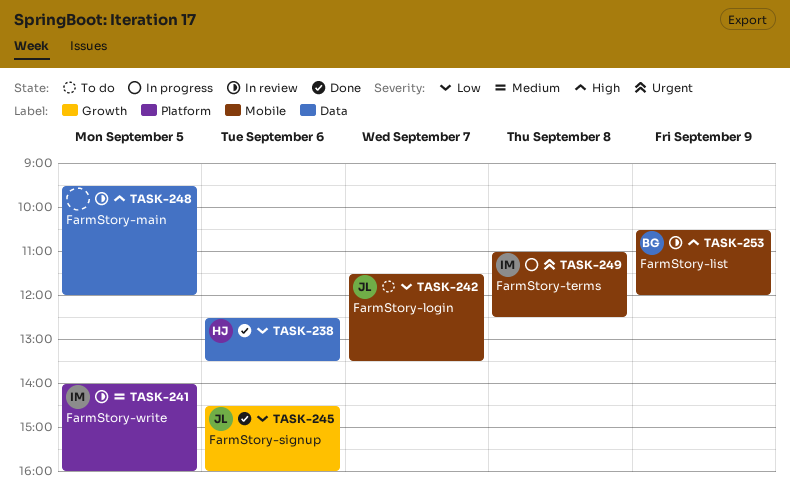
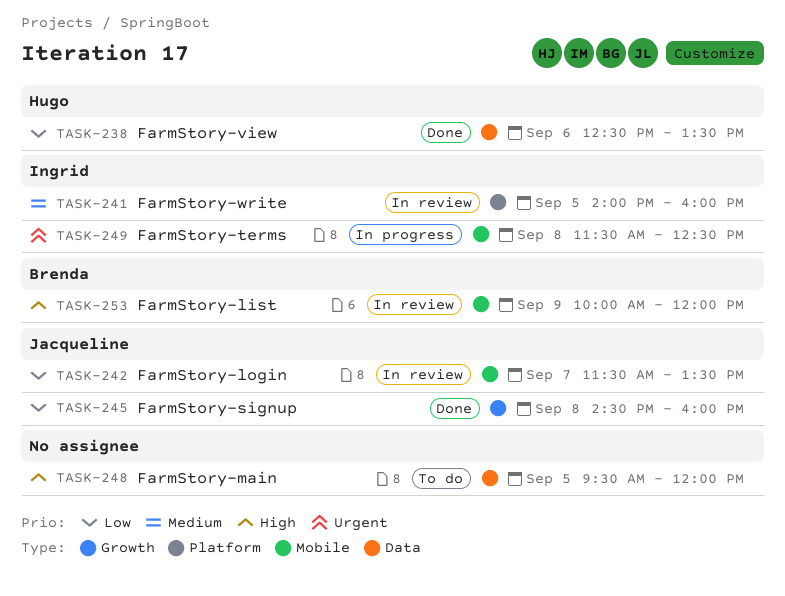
TASK-242, status: To do -> In review
TASK-245, day: Sep 6 -> Sep 8
TASK-248, status: In review -> To do
TASK-249, begins: 11:00 -> 11:30
TASK-253, begins: 10:30 -> 10:00

